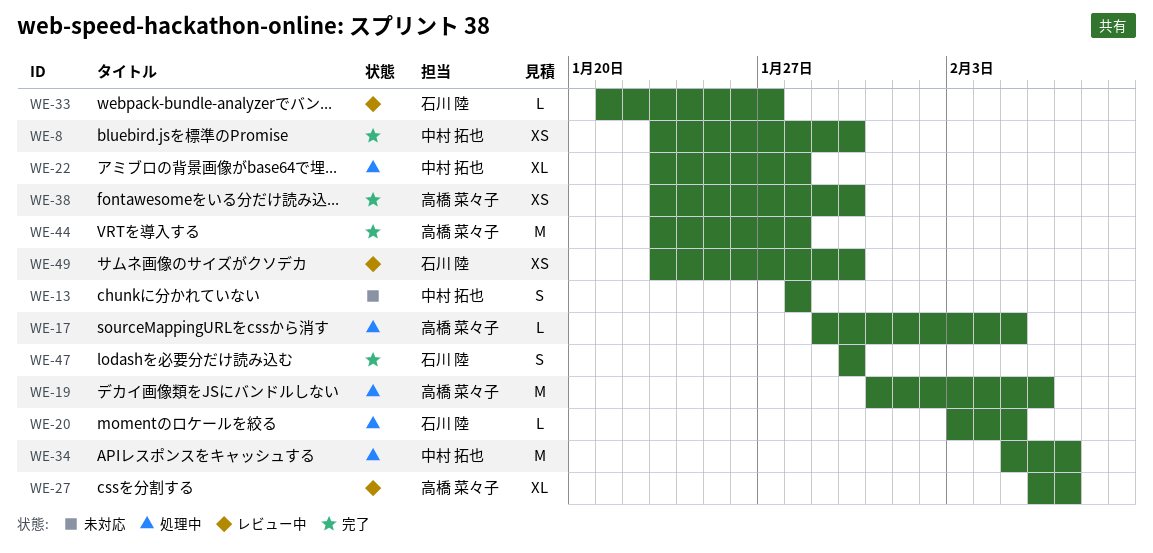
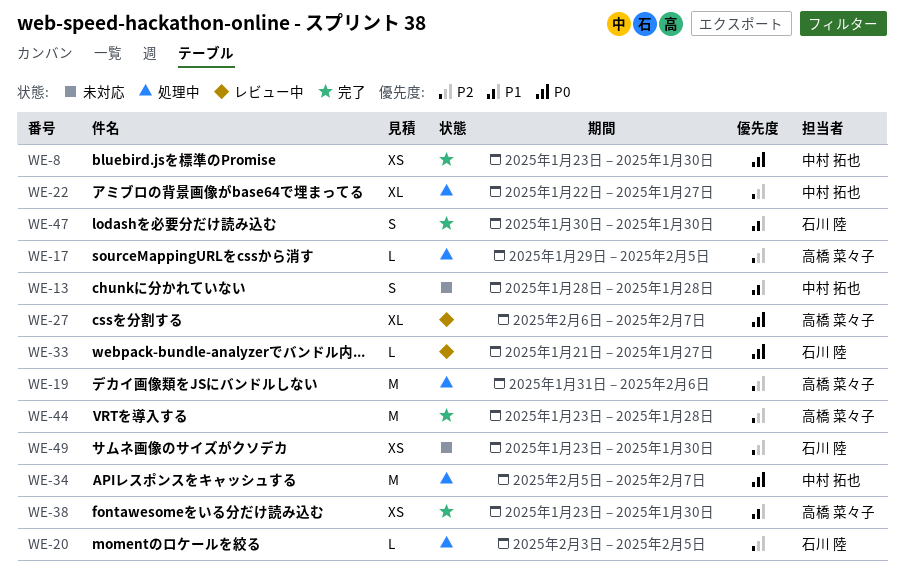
WE-22, start: Jan 23 -> Jan 22
WE-22, due: Jan 28 -> Jan 27
WE-49, status: レビュー中 -> 未対応

